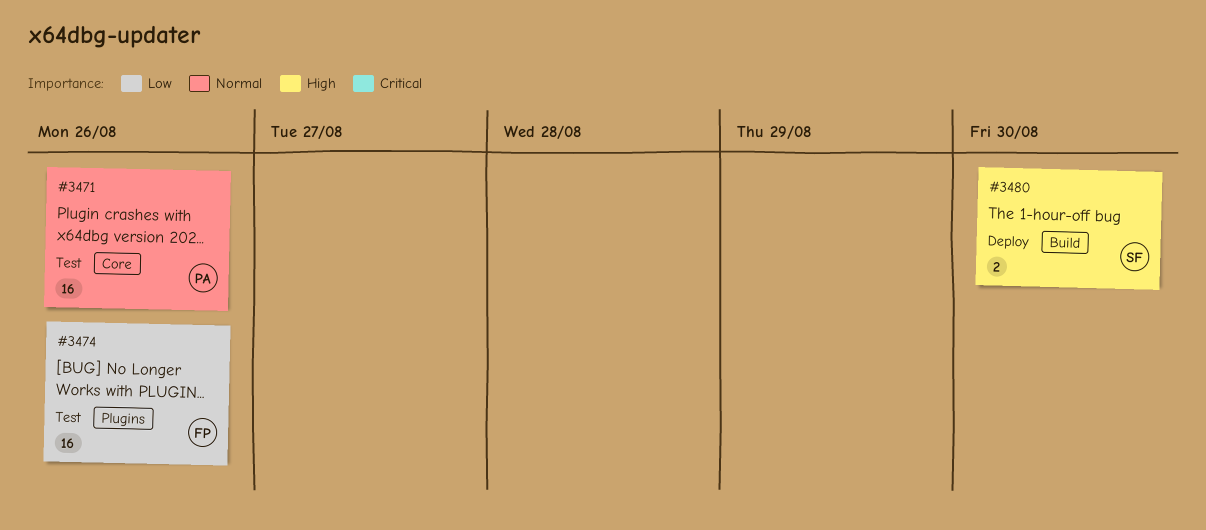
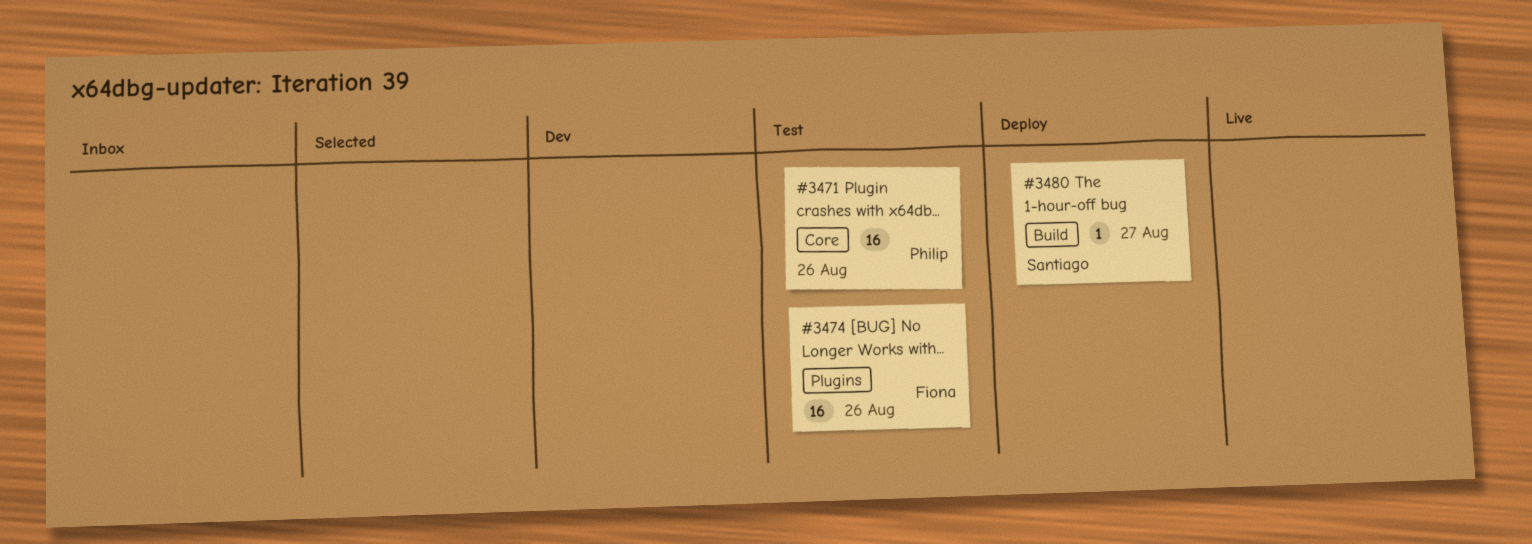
#3480, estimate: 2 -> 1
#3480, due: Aug 30 -> Aug 27

